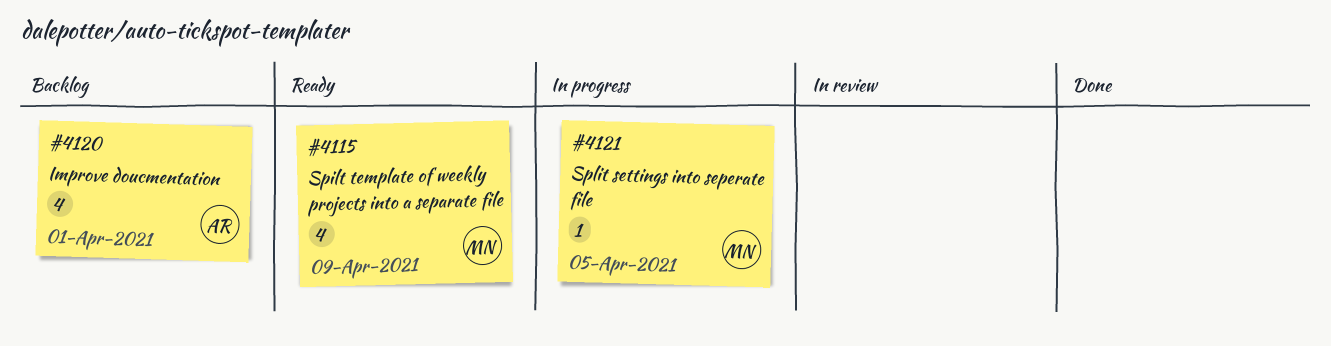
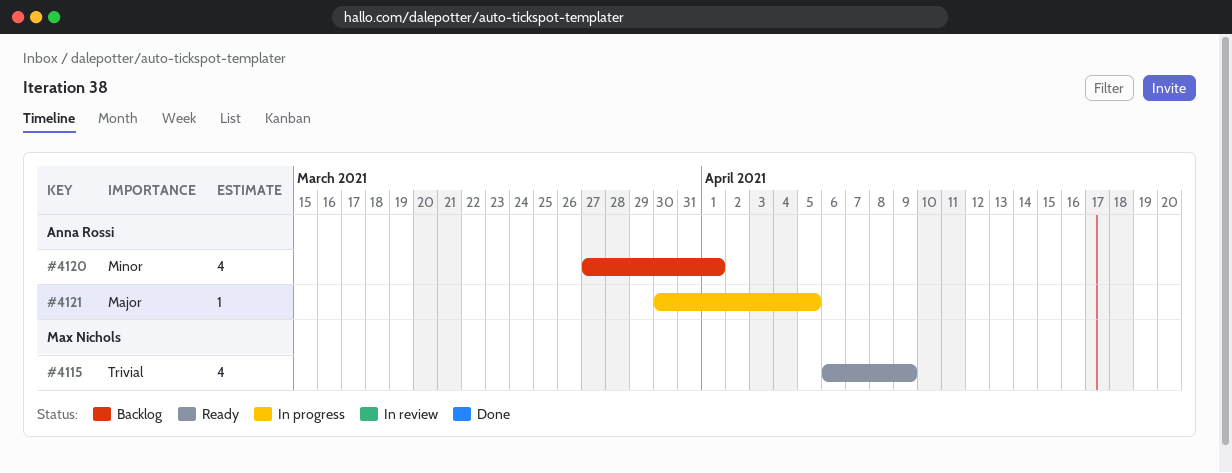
#4121, owner: Max Nichols -> Anna Rossi

